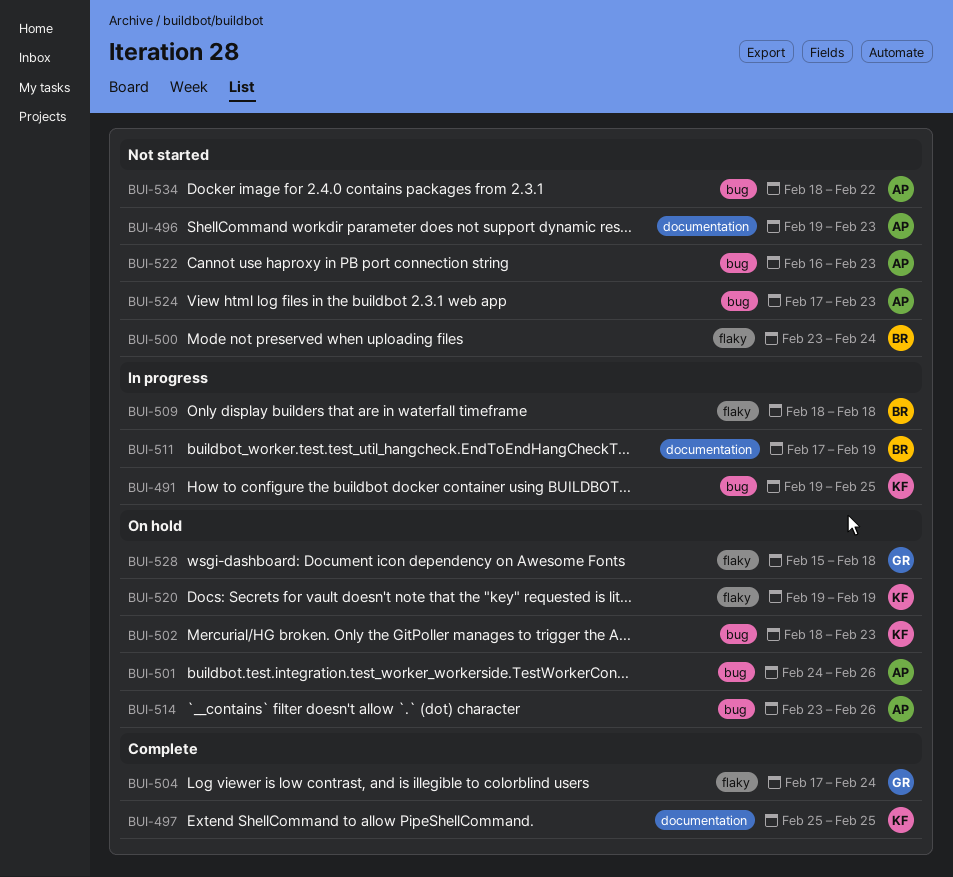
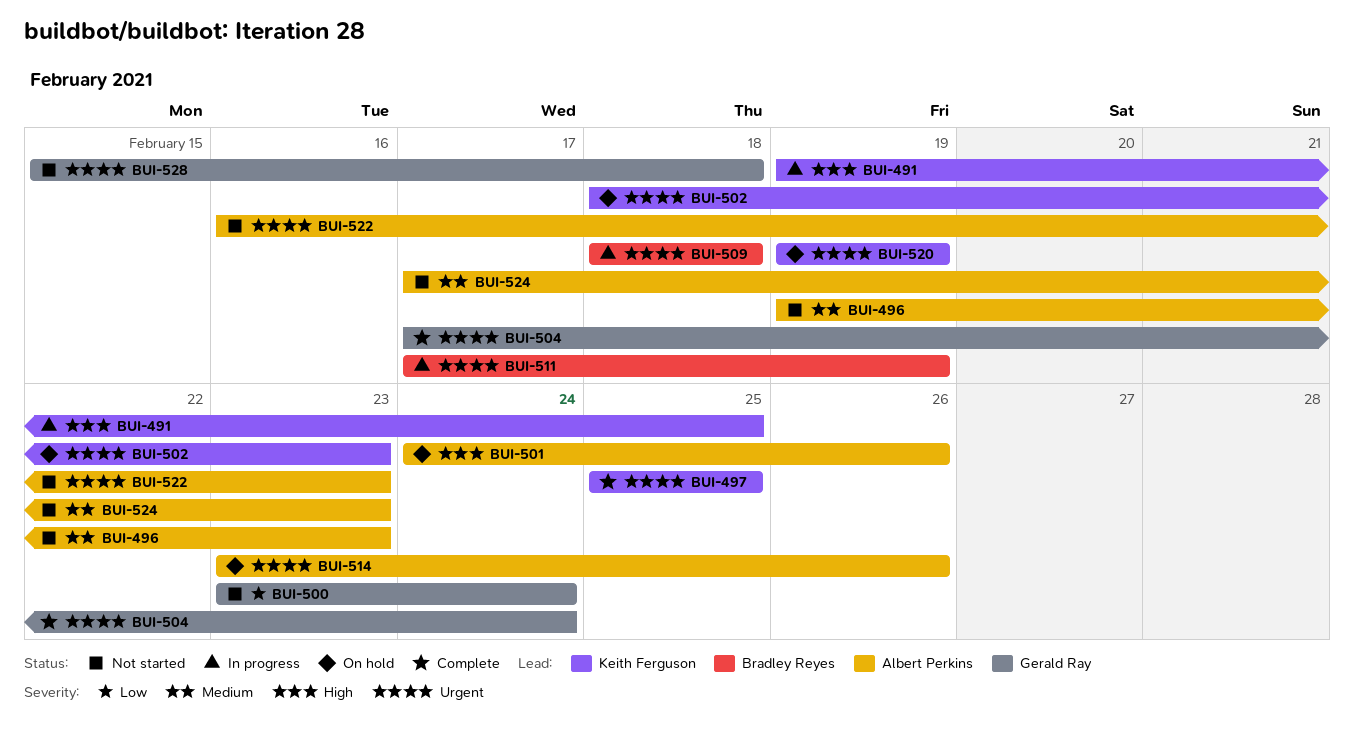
BUI-500, owner: Bradley Reyes -> Gerald Ray
BUI-528, status: On hold -> Not started
BUI-534: present -> none

